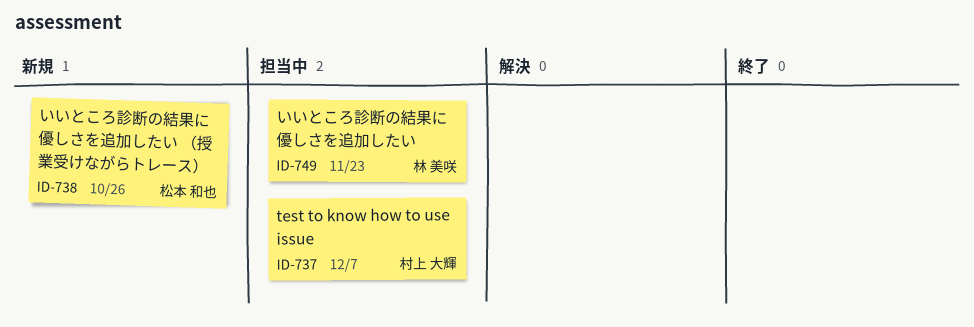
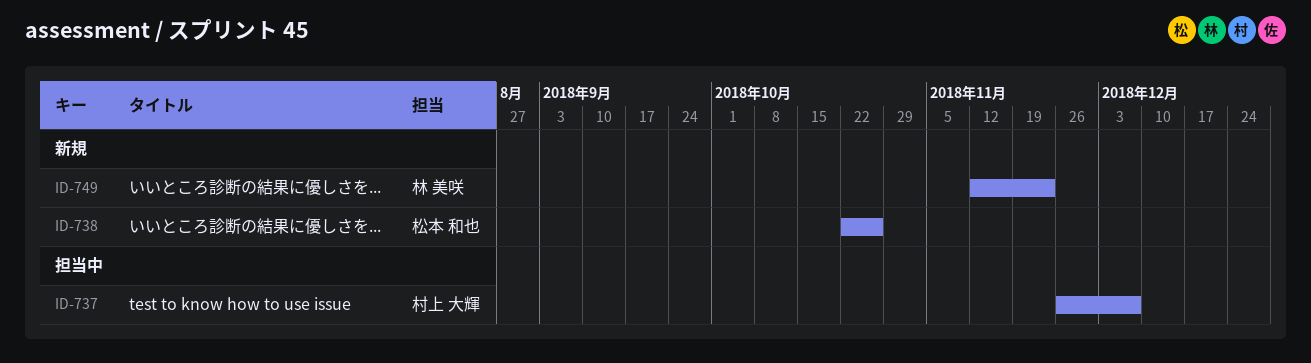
ID-749, status: 担当中 -> 新規

